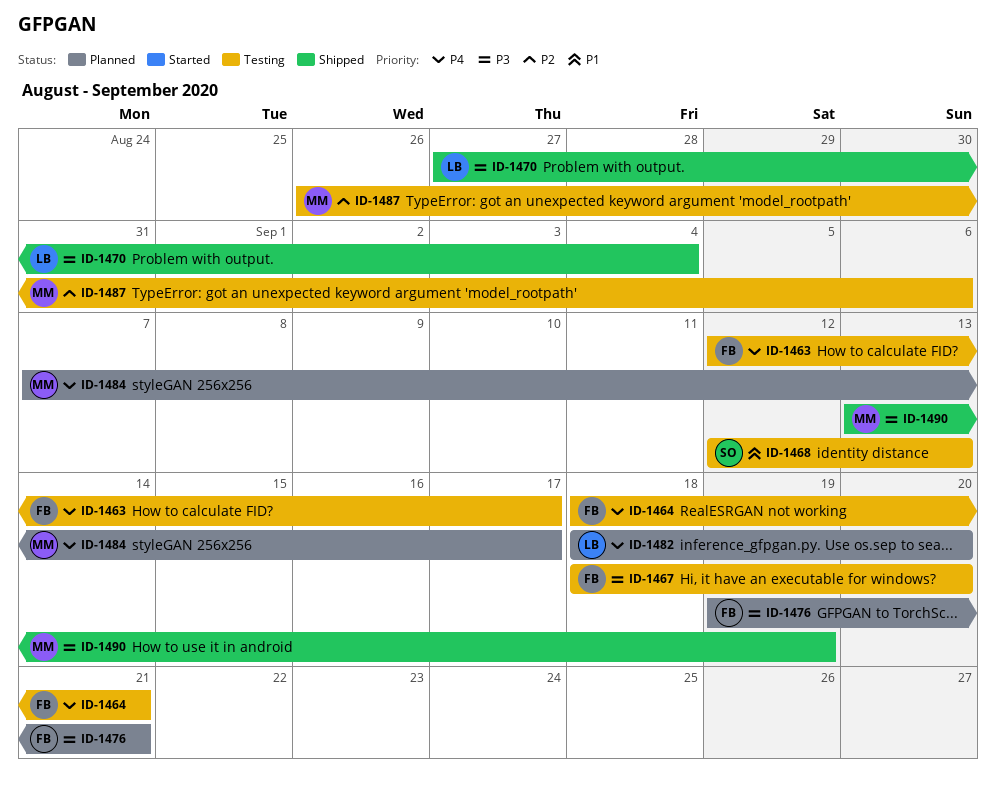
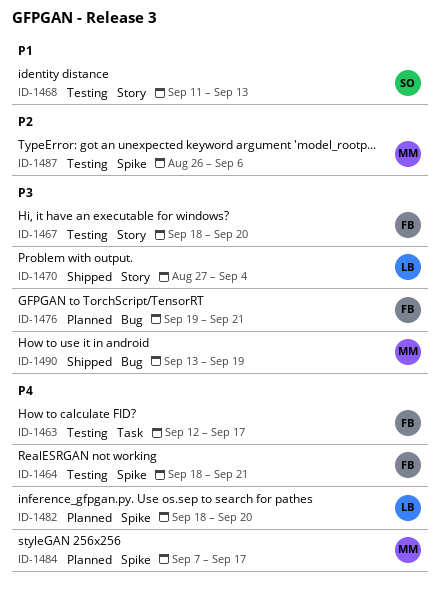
ID-1468, start: Sep 12 -> Sep 11

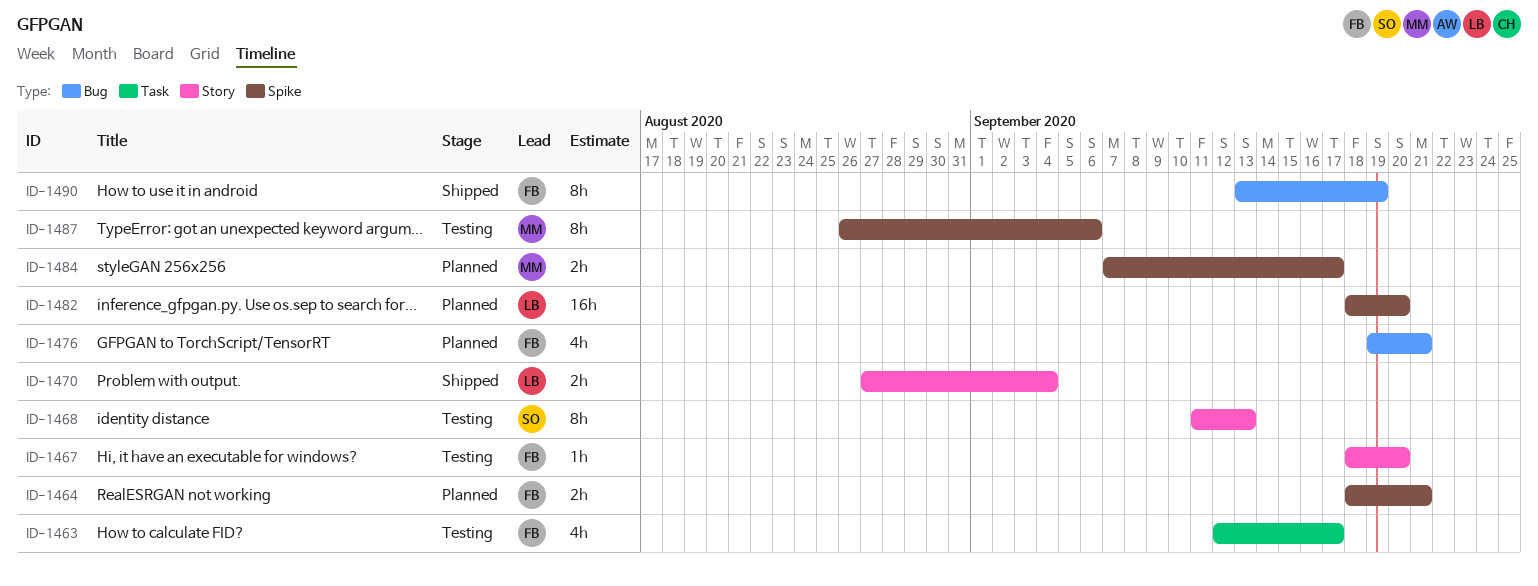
ID-1464, status: Testing -> Planned
ID-1490, owner: MM -> FB

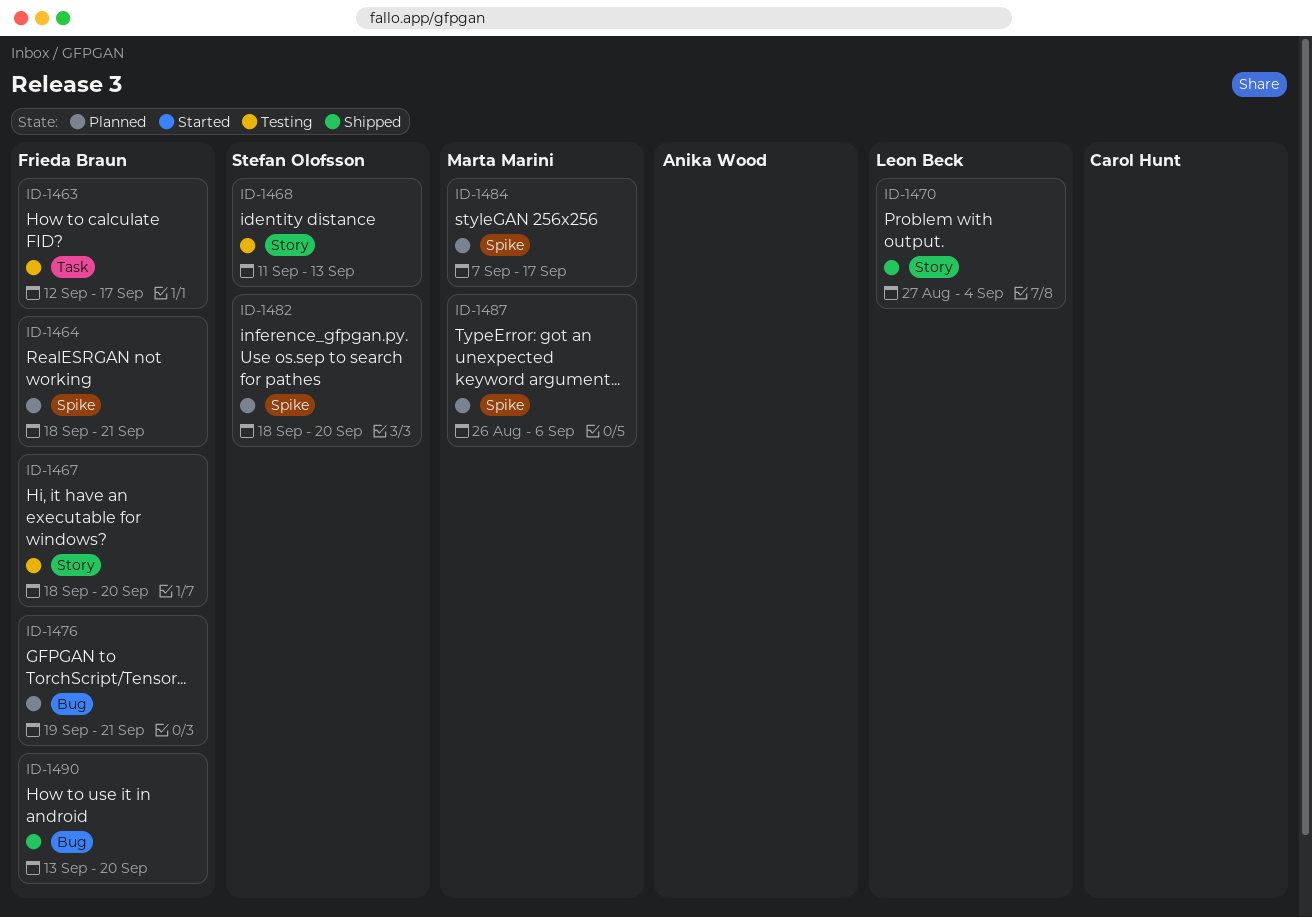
ID-1482, owner: Leon Beck -> Stefan Olofsson
ID-1487, status: Testing -> Planned
ID-1490, due: Sep 19 -> Sep 20

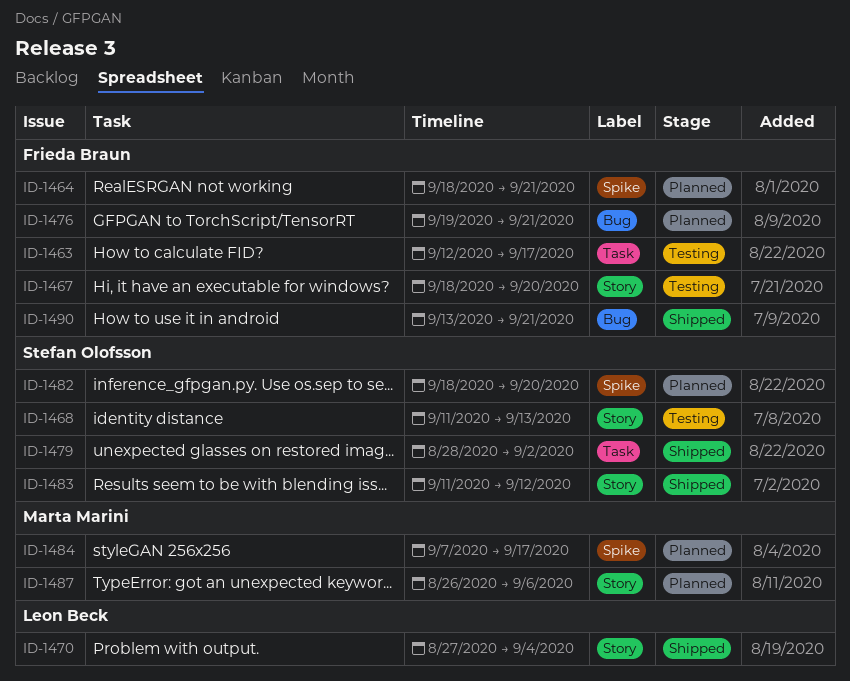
ID-1479: none -> present
ID-1483: none -> present
ID-1487, label: Spike -> Story
ID-1490, due: Sep 20 -> Sep 21

